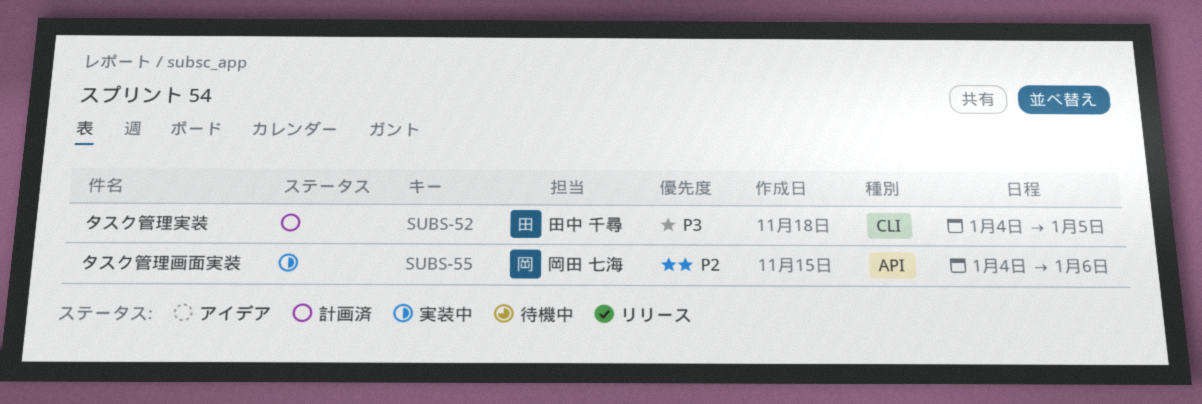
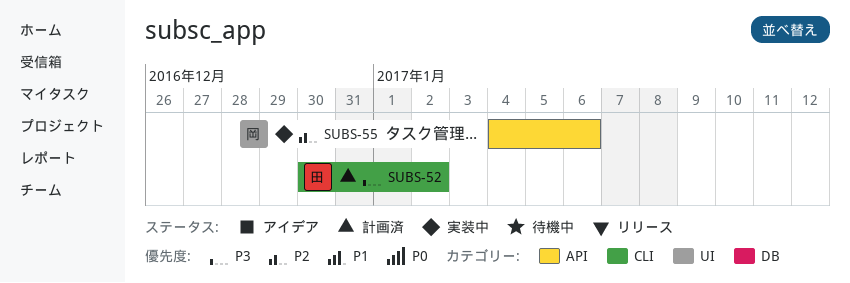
SUBS-52, start: Jan 4 -> Dec 30
SUBS-52, due: Jan 5 -> Jan 2

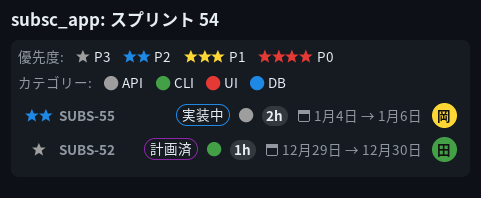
SUBS-52, start: Dec 30 -> Dec 29
SUBS-52, due: Jan 2 -> Dec 30

